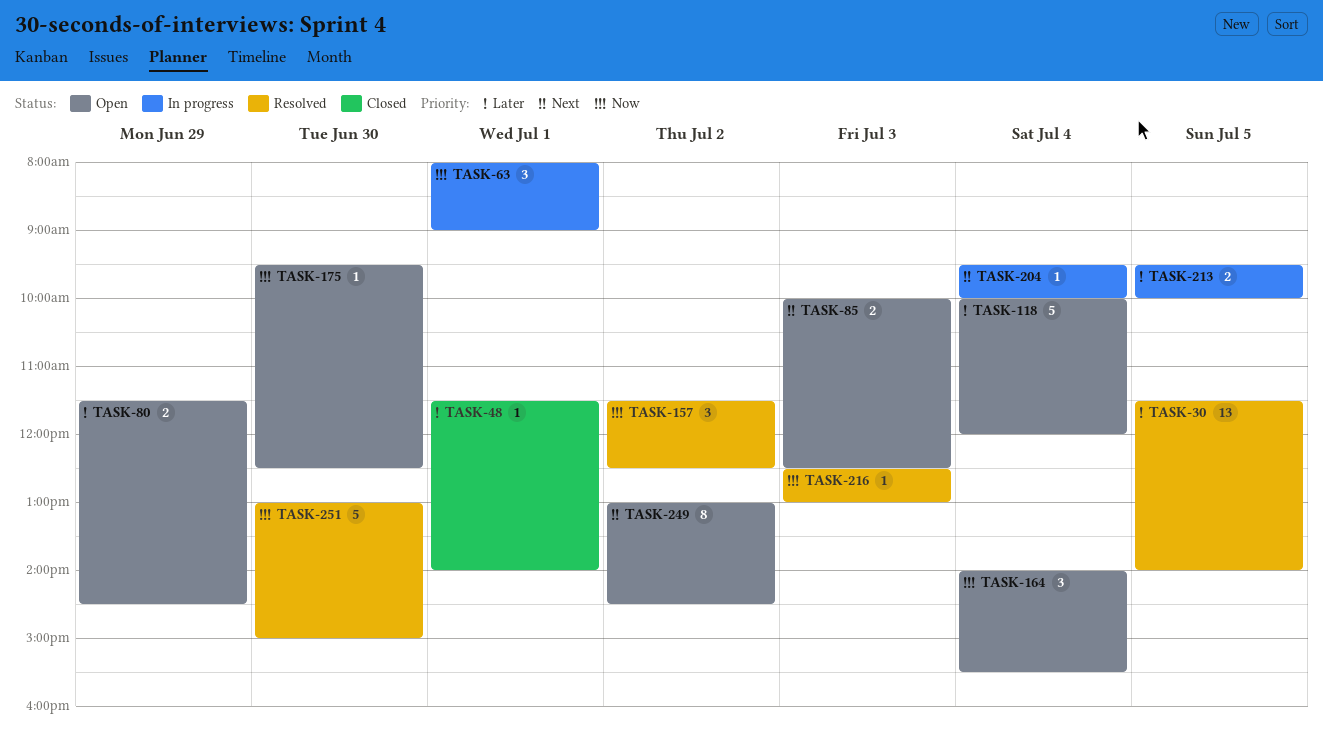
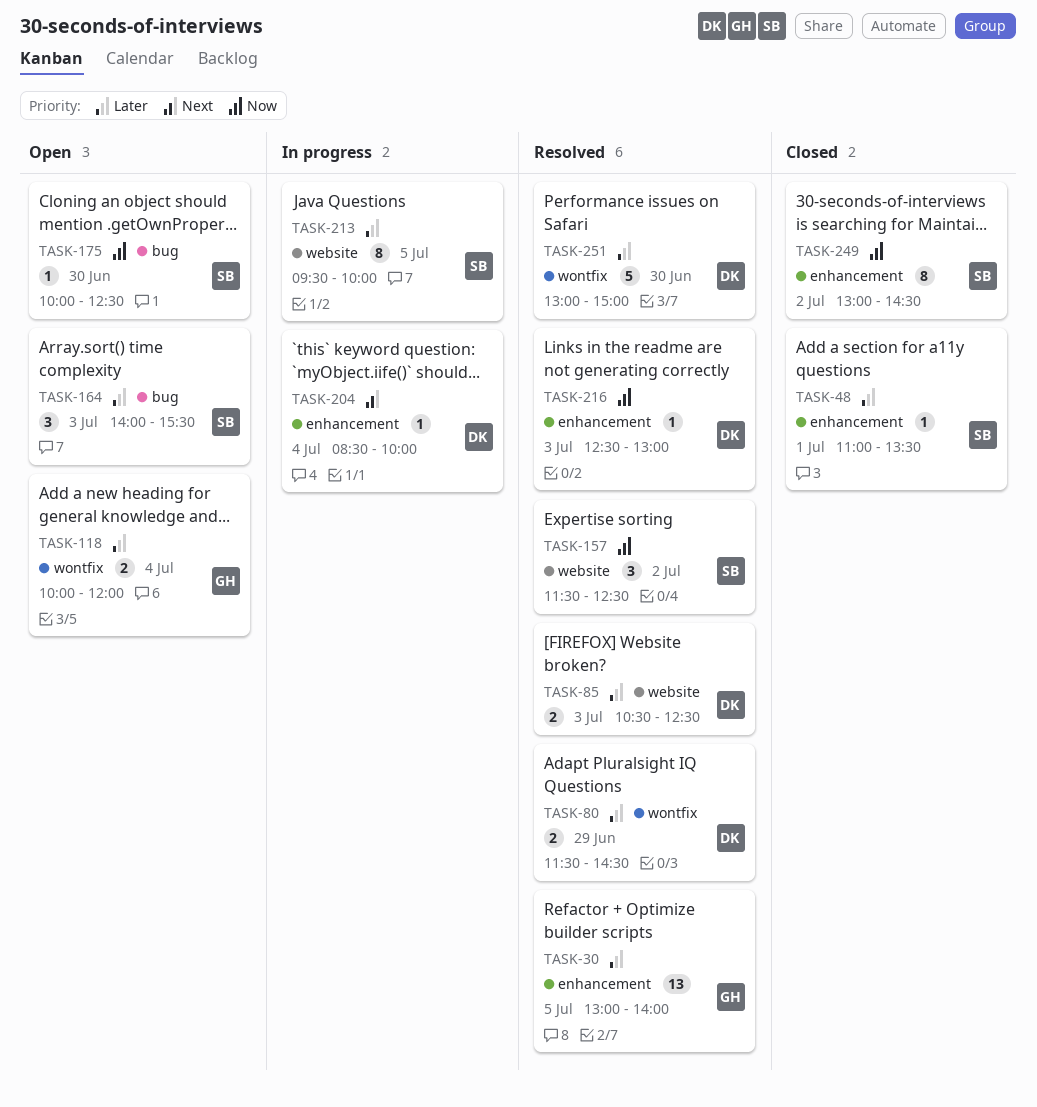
TASK-30, begins: 11:30 -> 13:00
TASK-48, begins: 11:30 -> 11:00
TASK-48, ends: 14:00 -> 13:30
TASK-63: present -> none
TASK-80, status: Open -> Resolved
TASK-85, status: Open -> Resolved
TASK-85, priority: Next -> Later
TASK-85, begins: 10:00 -> 10:30
TASK-118, estimate: 5 -> 2
TASK-164, priority: Now -> Later
TASK-164, day: Jul 4 -> Jul 3
TASK-175, begins: 09:30 -> 10:00
TASK-204, begins: 09:30 -> 08:30
TASK-213, estimate: 2 -> 8
TASK-249, status: Open -> Closed
TASK-249, priority: Next -> Now
TASK-251, priority: Now -> Later

